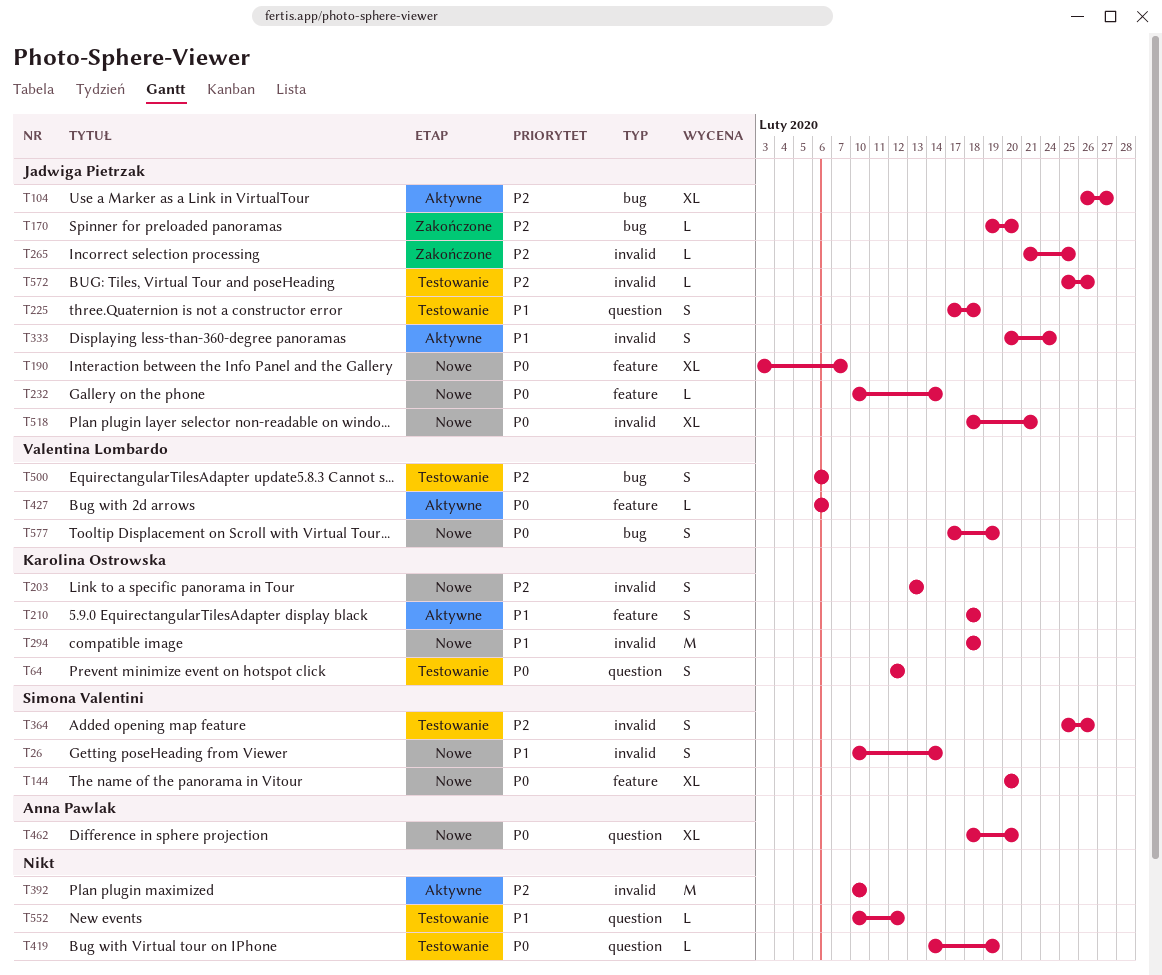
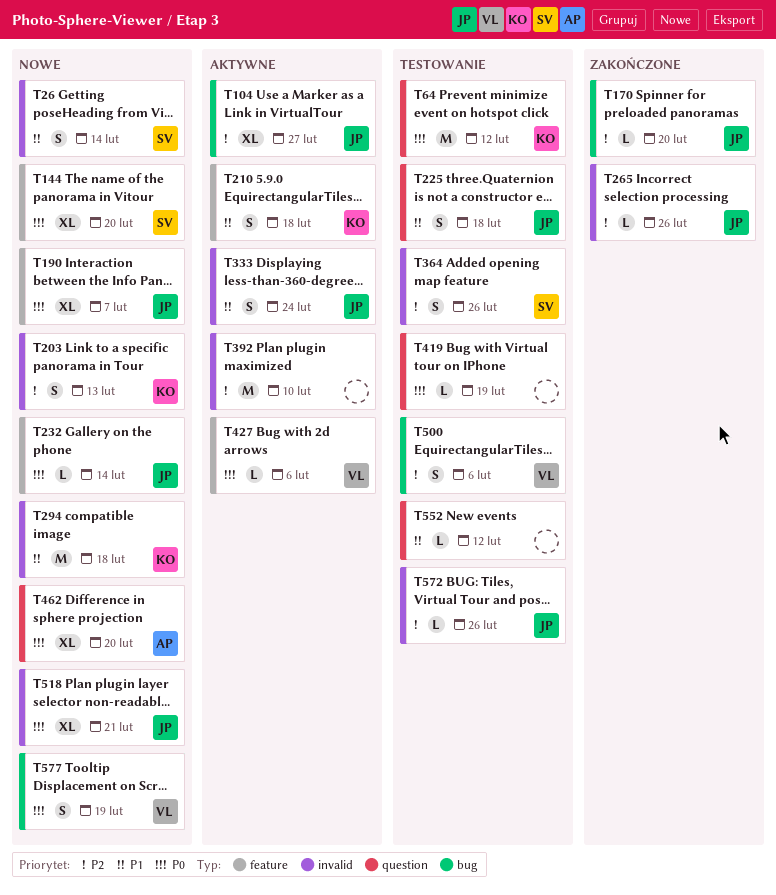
T64, estimate: S -> M
T265, due: Feb 25 -> Feb 26

